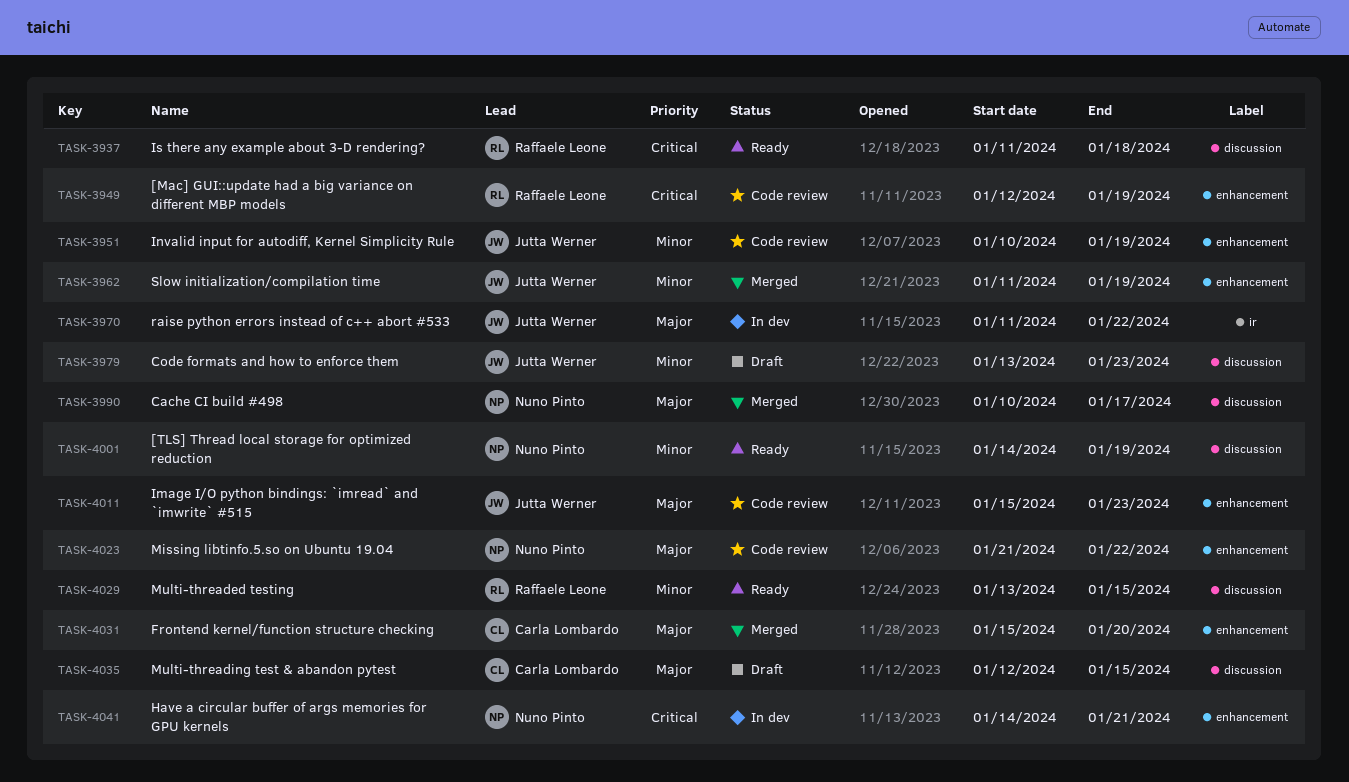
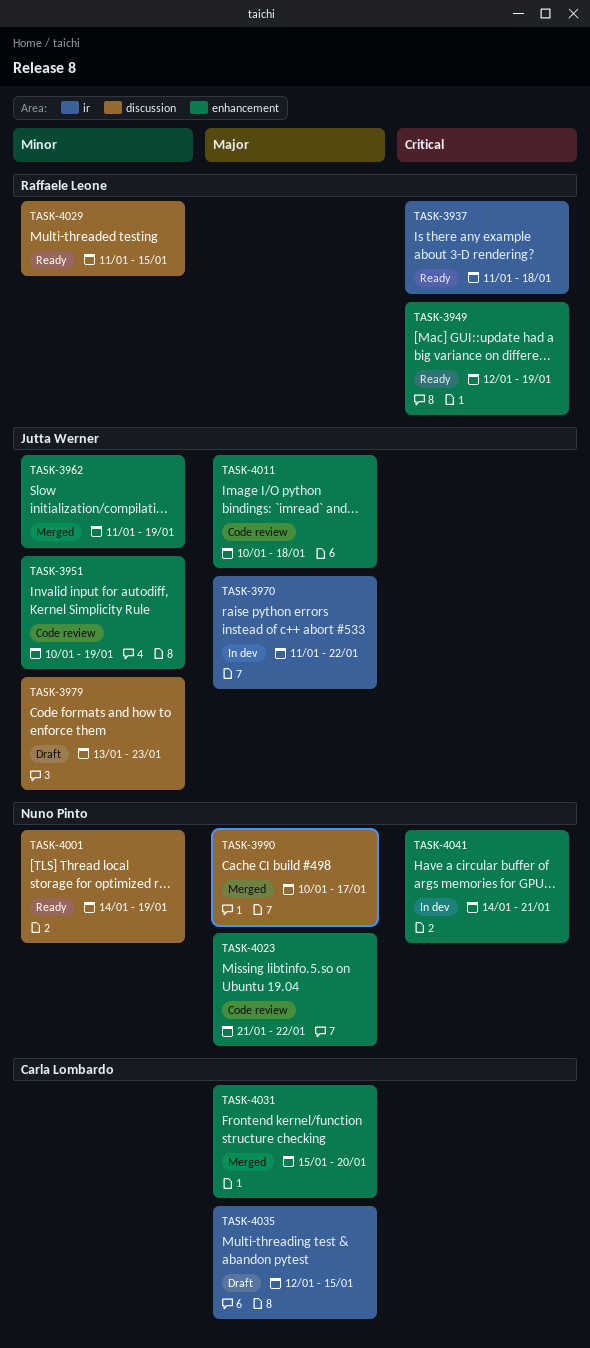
TASK-3937, label: discussion -> ir
TASK-3949, status: Code review -> Ready
TASK-4011, start: Jan 15 -> Jan 10
TASK-4011, due: Jan 23 -> Jan 18
TASK-4029, start: Jan 13 -> Jan 11
TASK-4035, label: discussion -> ir

